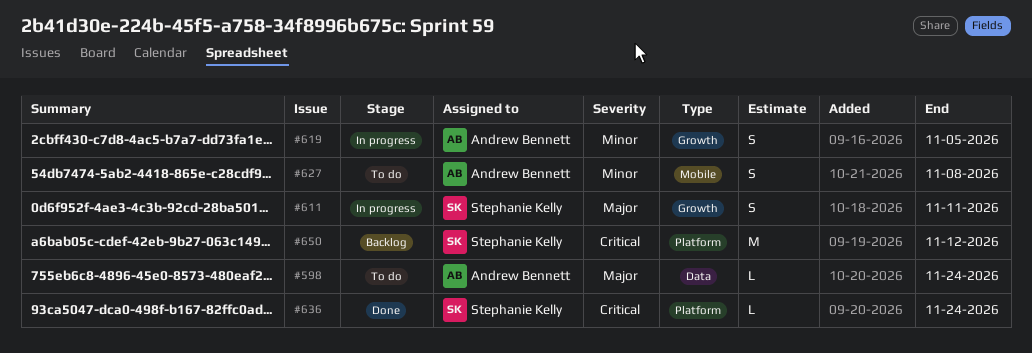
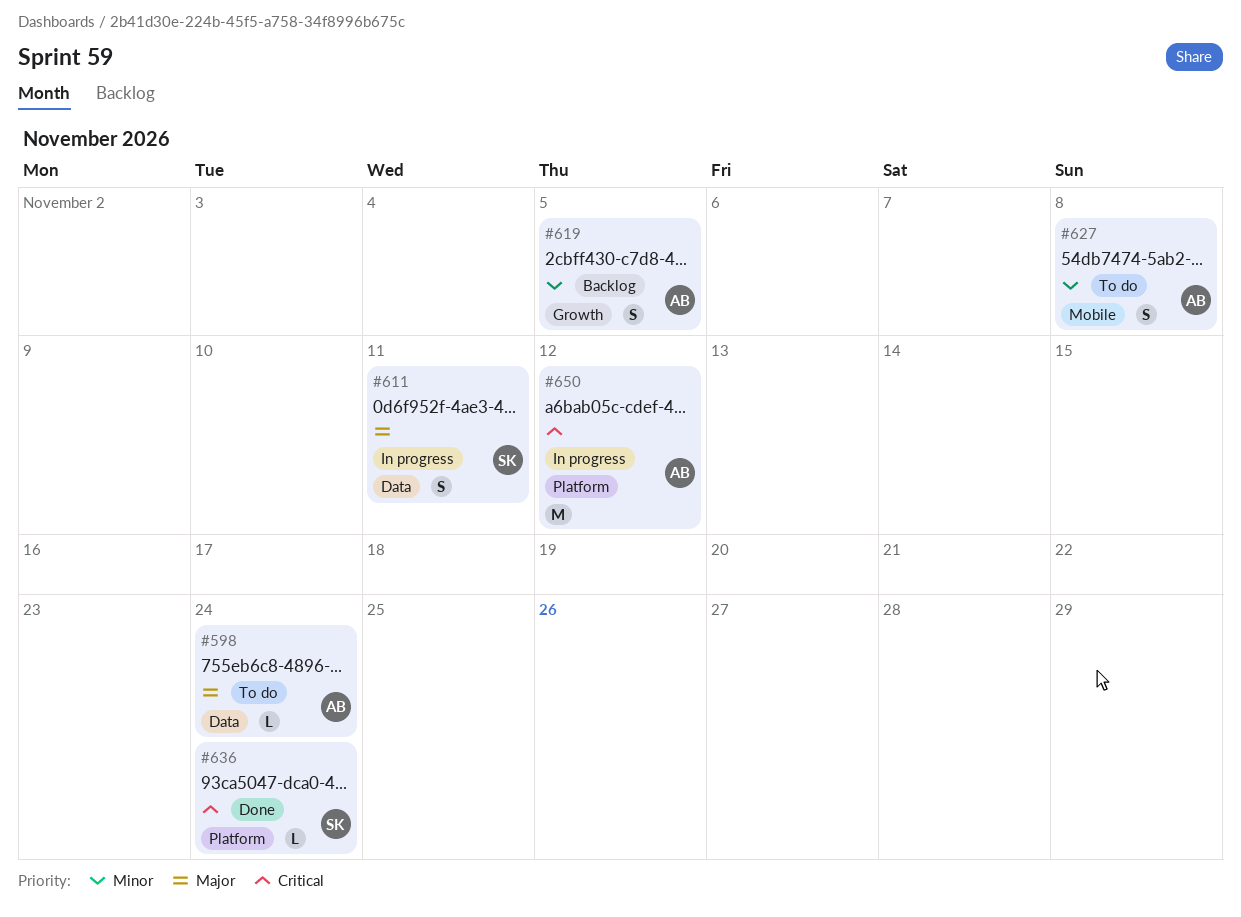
#611, label: Growth -> Data
#619, status: In progress -> Backlog
#650, status: Backlog -> In progress
#650, owner: Stephanie Kelly -> Andrew Bennett

